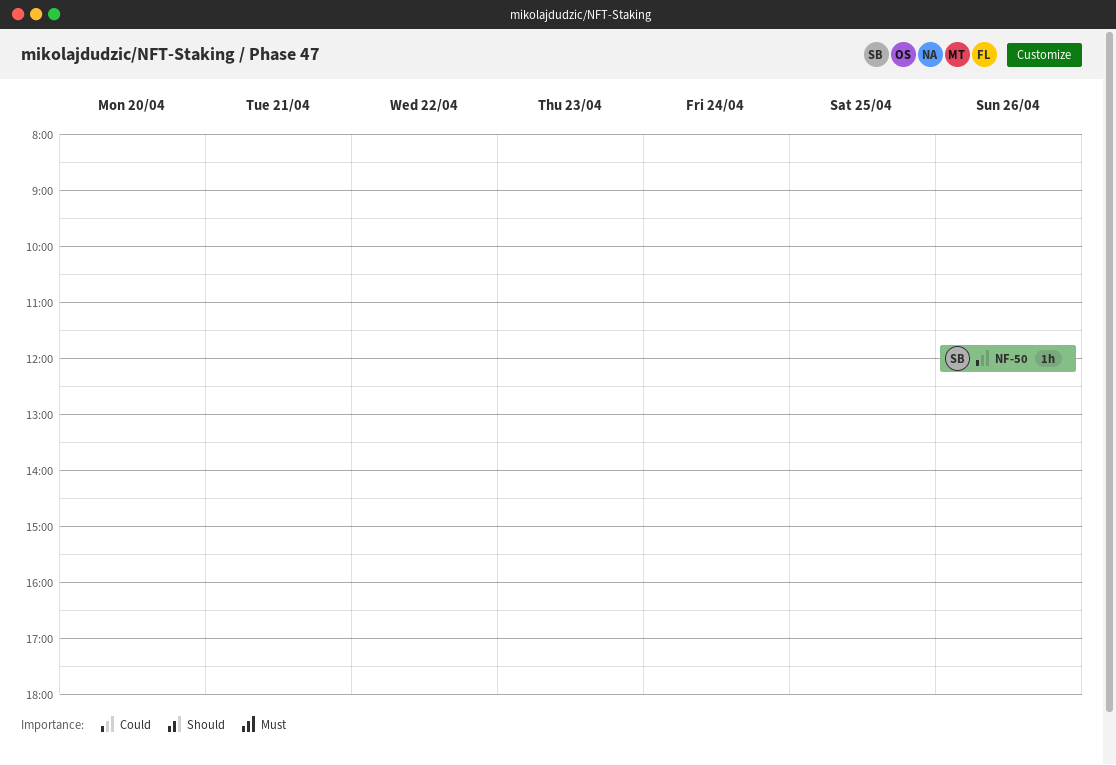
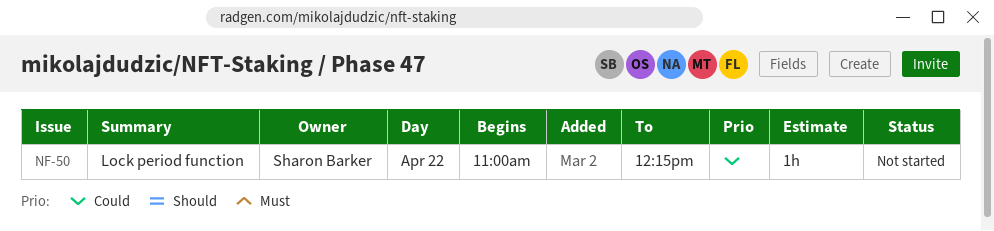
NF-50, day: Apr 26 -> Apr 22
NF-50, begins: 11:45 -> 11:00

